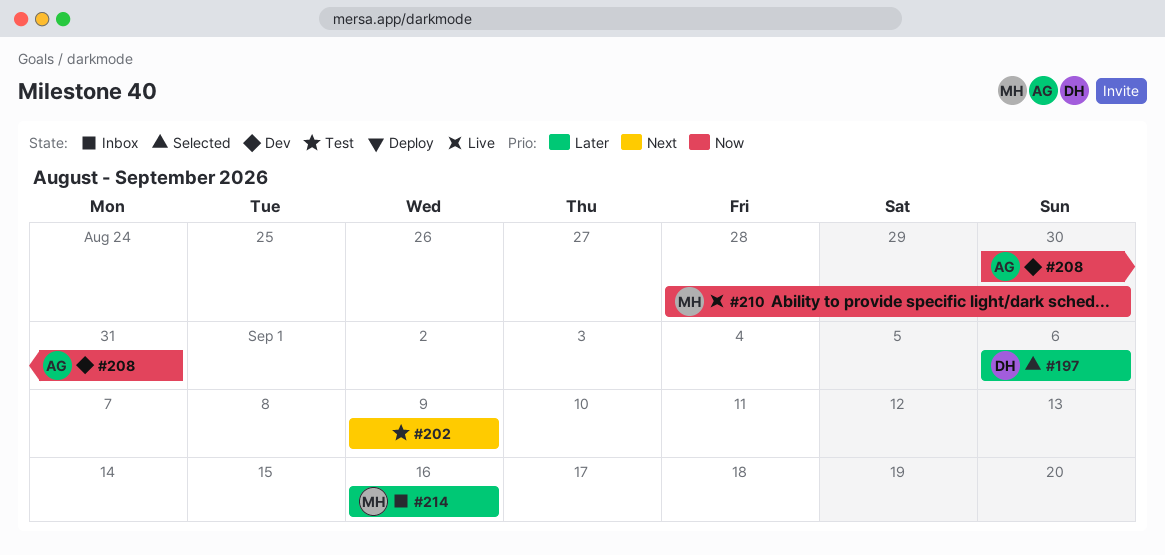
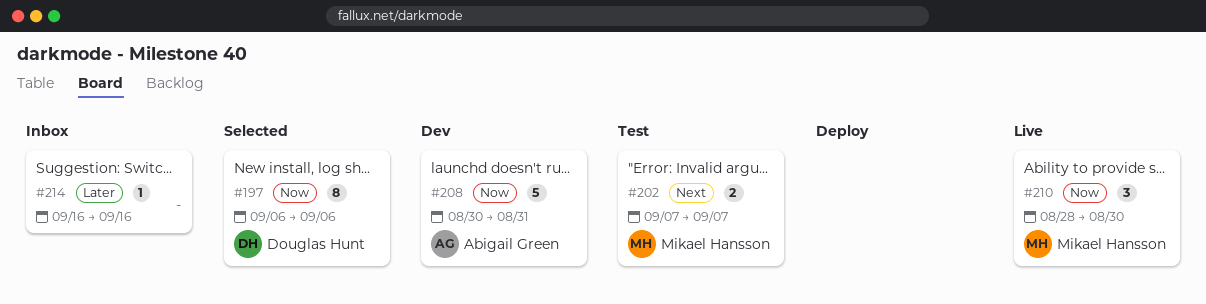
#197, priority: Later -> Now
#202, owner: none -> Mikael Hansson
#202, start: Sep 9 -> Sep 7
#202, due: Sep 9 -> Sep 7
#214, owner: Mikael Hansson -> none

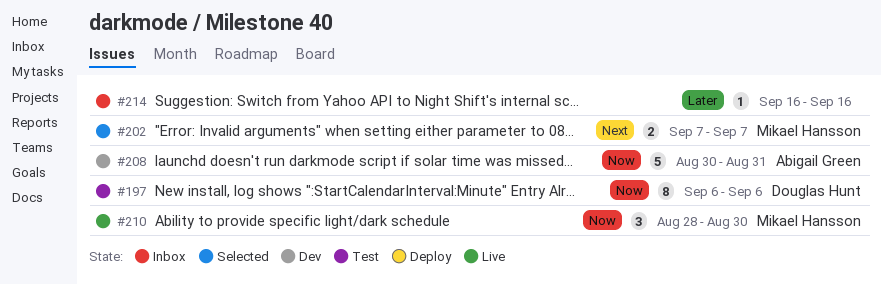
#197, status: Selected -> Test
#202, status: Test -> Selected

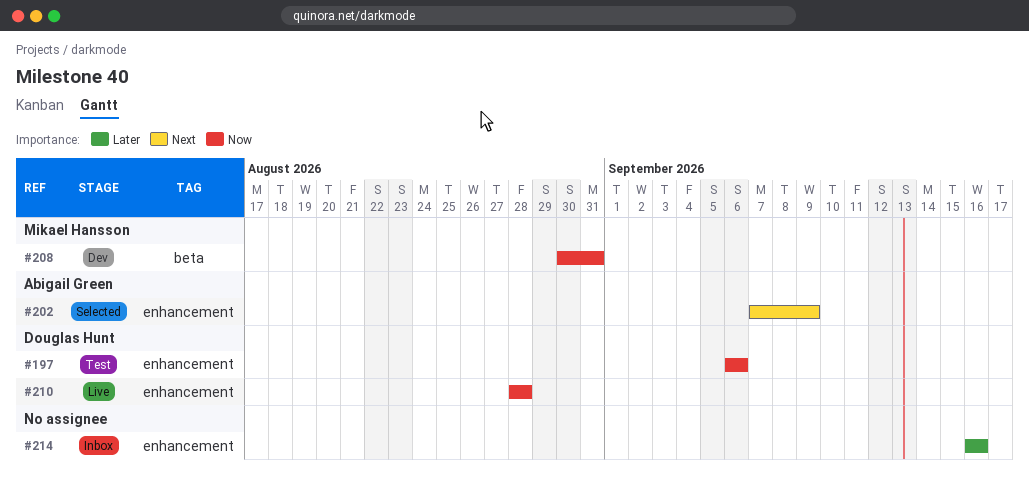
#202, owner: Mikael Hansson -> Abigail Green
#202, due: Sep 7 -> Sep 9
#208, owner: Abigail Green -> Mikael Hansson
#210, owner: Mikael Hansson -> Douglas Hunt
#210, due: Aug 30 -> Aug 28

